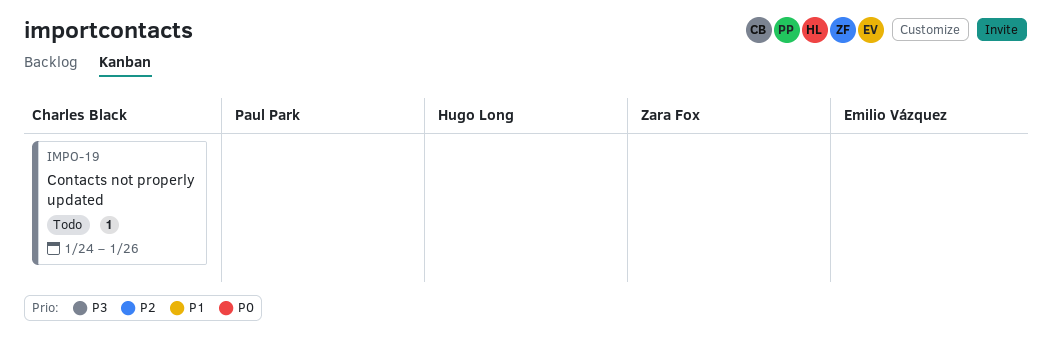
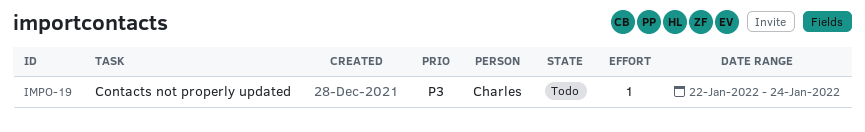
IMPO-19, start: Jan 24 -> Jan 22
IMPO-19, due: Jan 26 -> Jan 24

